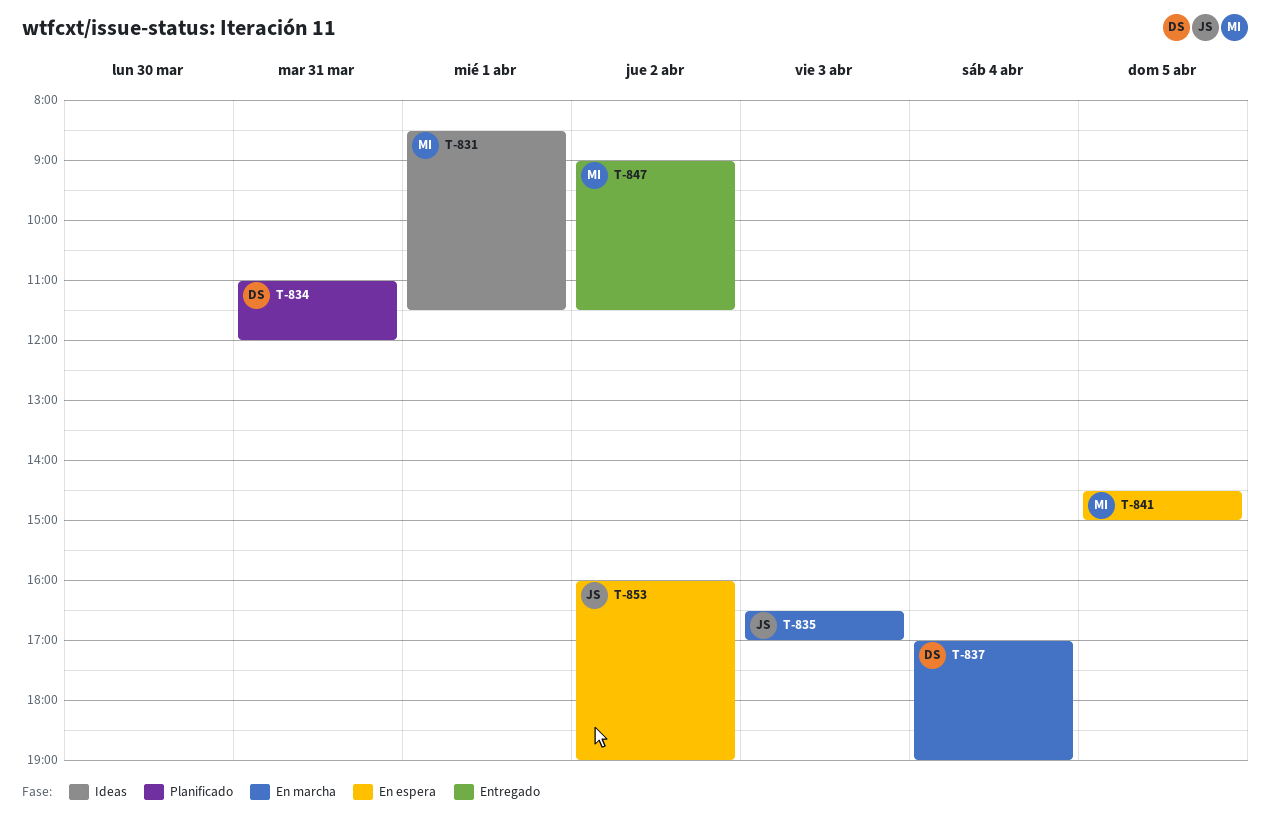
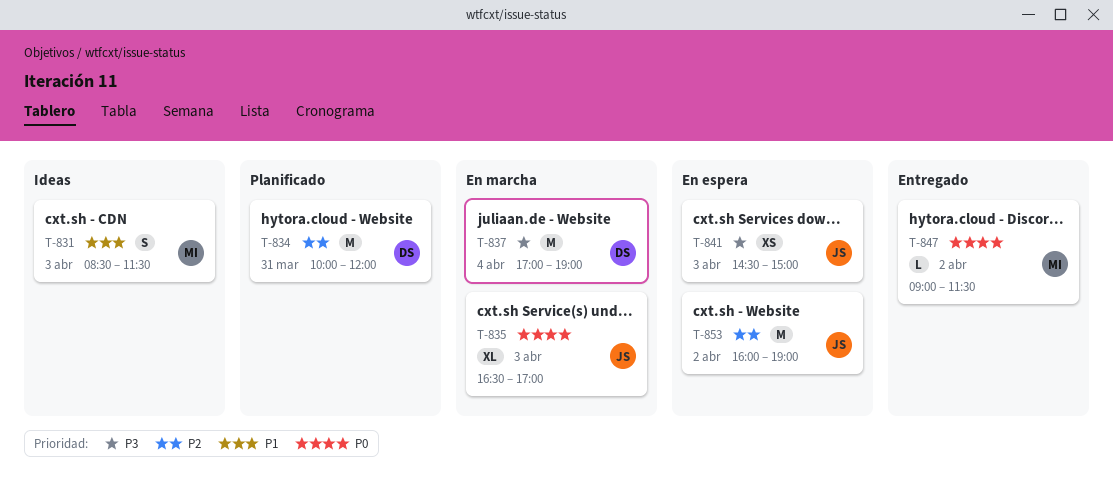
T-831, day: Apr 1 -> Apr 3
T-834, begins: 11:00 -> 10:00
T-841, owner: MI -> JS
T-841, day: Apr 5 -> Apr 3

